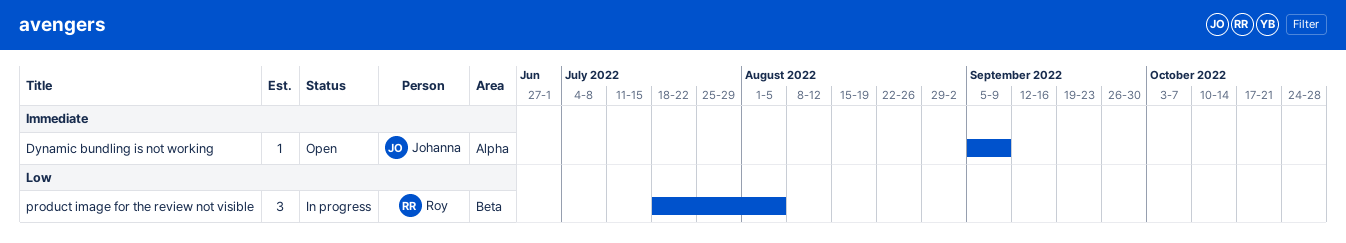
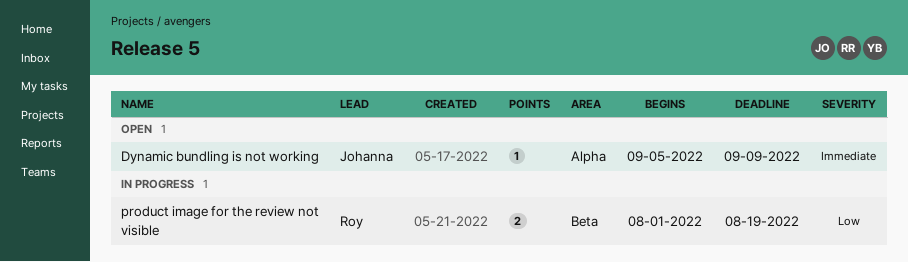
product image for the review not visible, estimate: 3 -> 2
product image for the review not visible, start: Jul 18 -> Aug 1
product image for the review not visible, due: Aug 5 -> Aug 19

